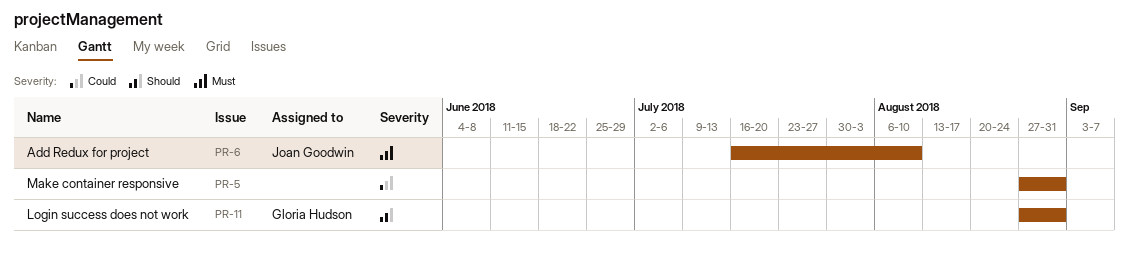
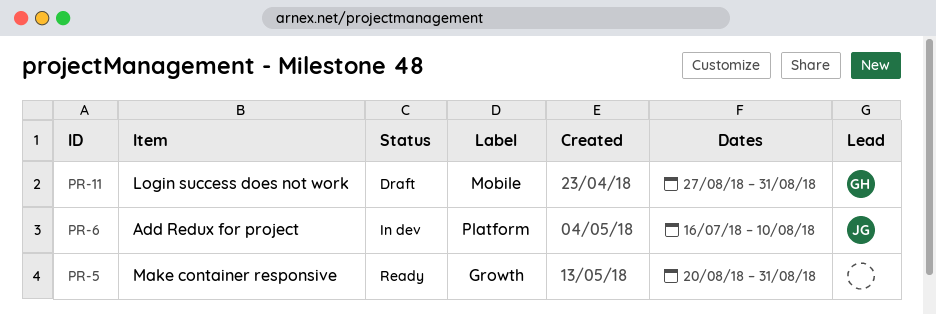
PR-5, start: Aug 27 -> Aug 20

